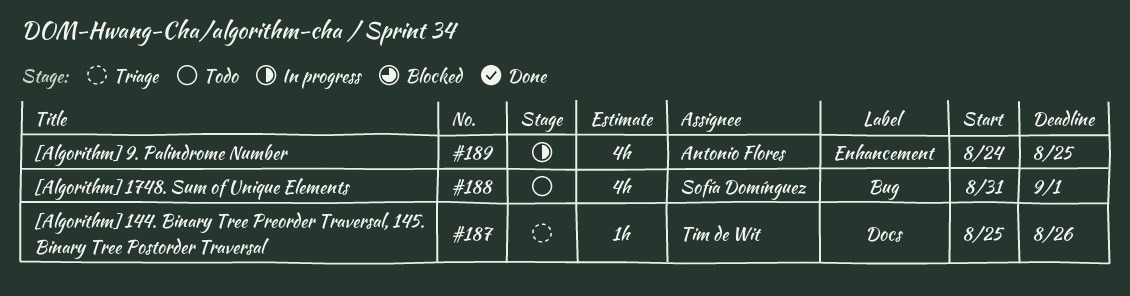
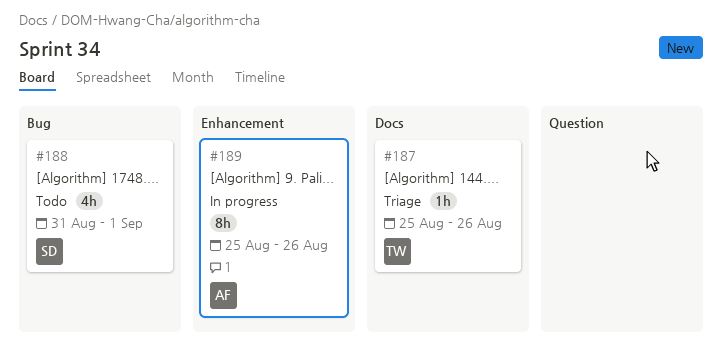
#189, estimate: 4h -> 8h
#189, start: Aug 24 -> Aug 25
#189, due: Aug 25 -> Aug 26

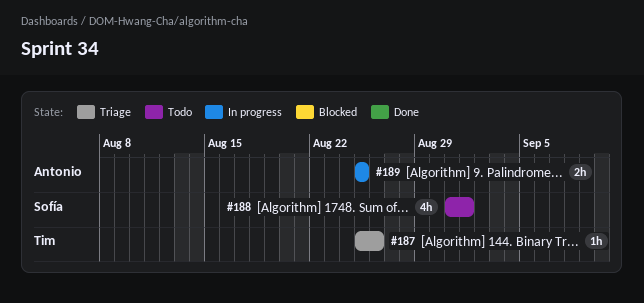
#189, estimate: 8h -> 2h
#189, due: Aug 26 -> Aug 25

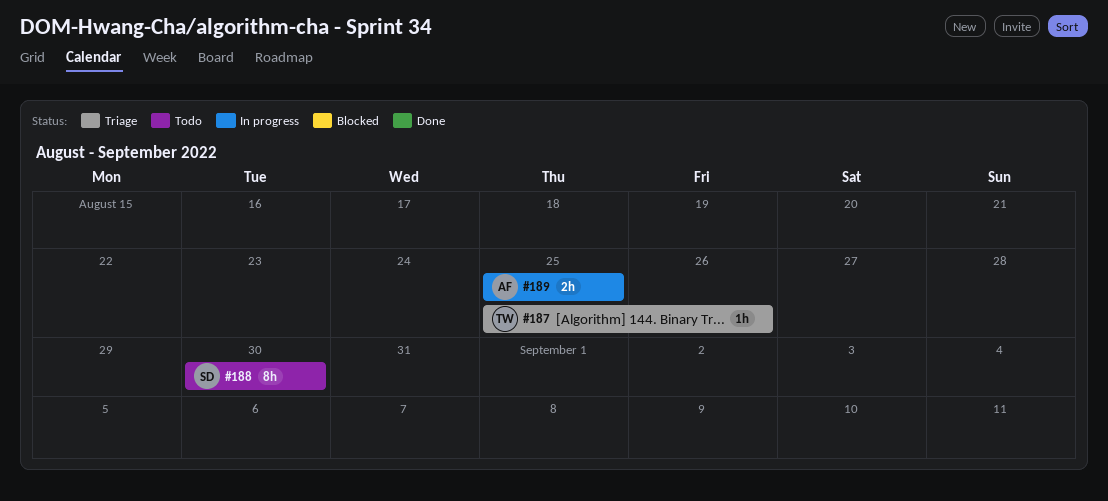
#188, estimate: 4h -> 8h
#188, start: Aug 31 -> Aug 30
#188, due: Sep 1 -> Aug 30

